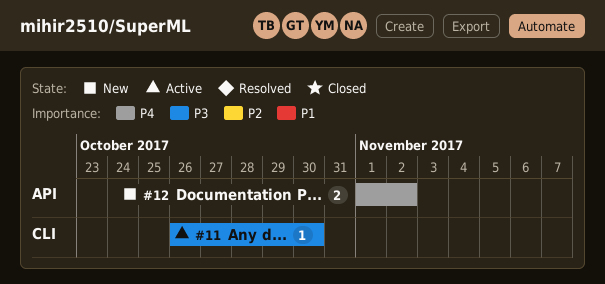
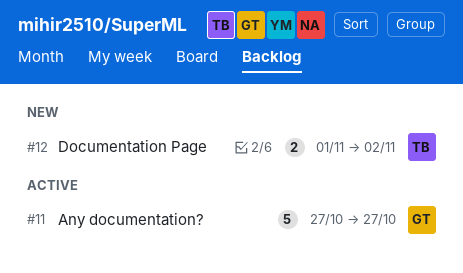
#11, estimate: 1 -> 5
#11, start: Oct 26 -> Oct 27
#11, due: Oct 30 -> Oct 27

